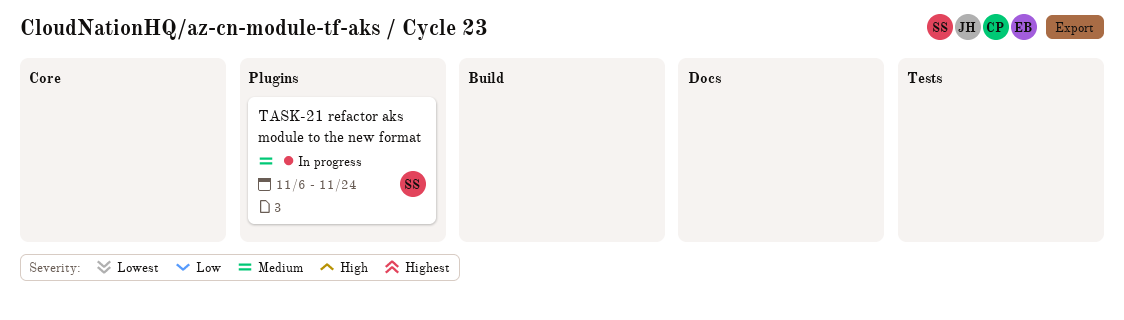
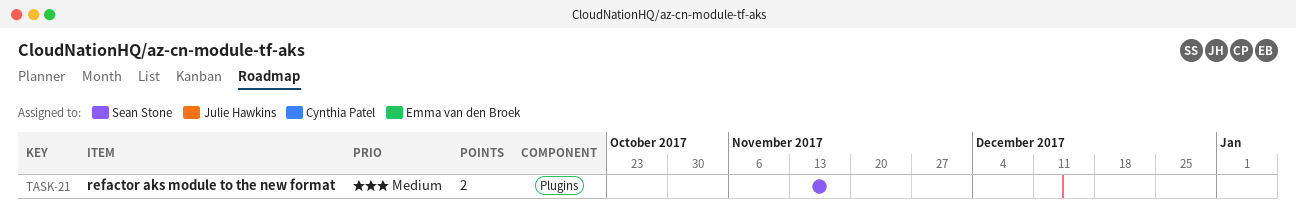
TASK-21, start: Nov 6 -> Nov 13
TASK-21, due: Nov 24 -> Nov 17

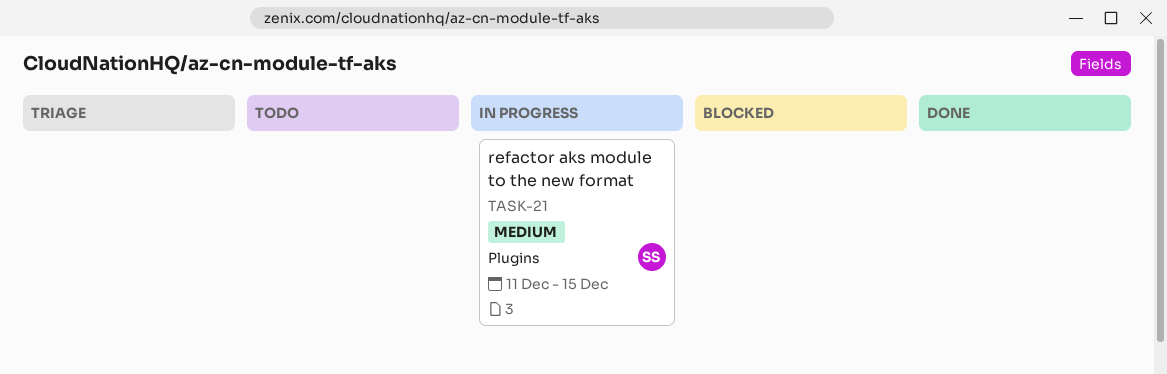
TASK-21, start: Nov 13 -> Dec 11
TASK-21, due: Nov 17 -> Dec 15

